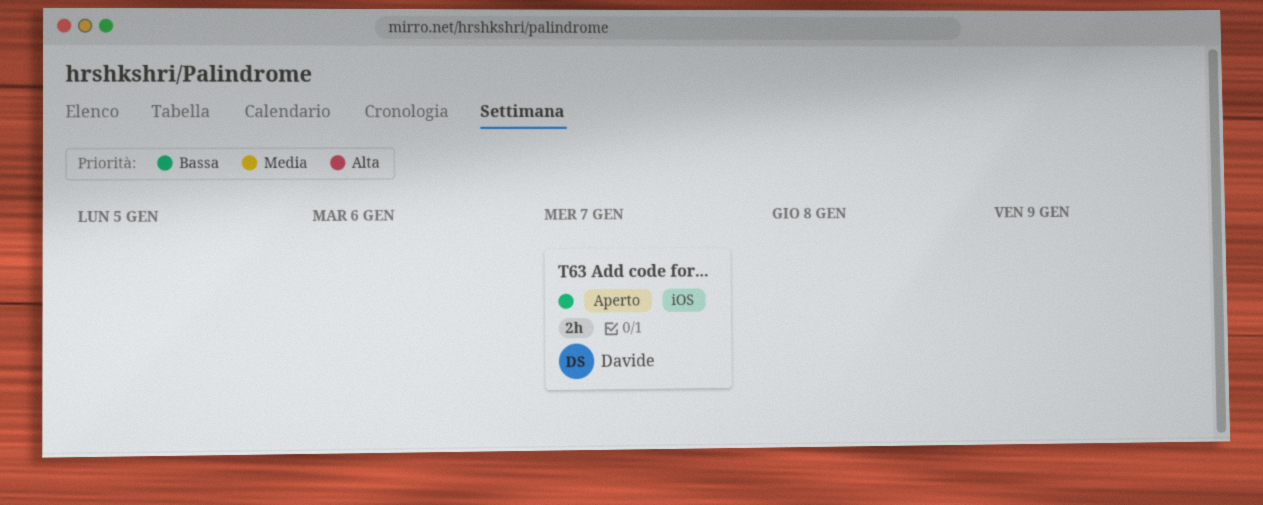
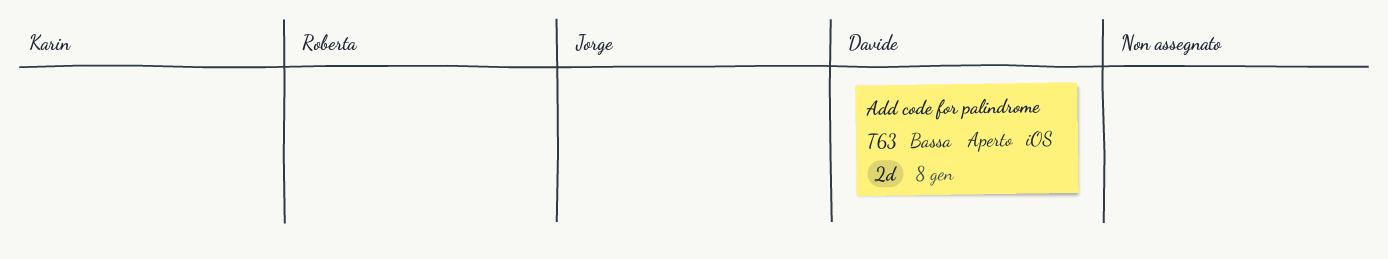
T63, estimate: 2h -> 2d
T63, due: Jan 7 -> Jan 8

